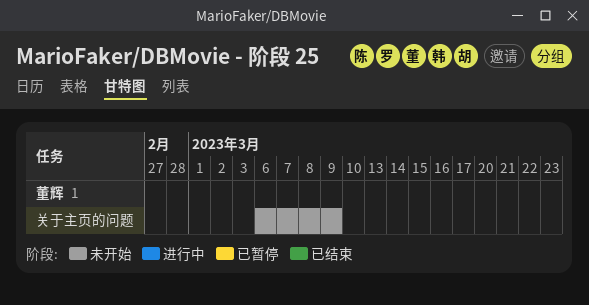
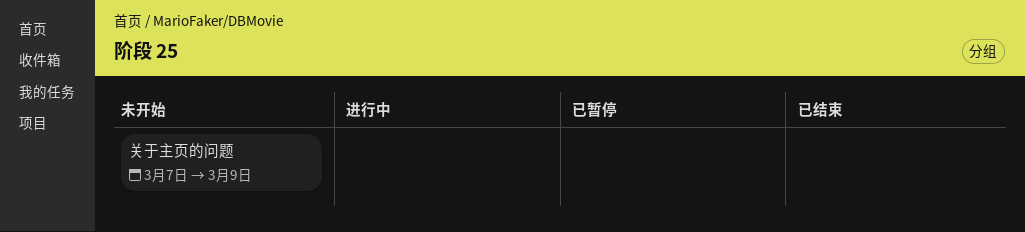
关于主页的问题, start: Mar 6 -> Mar 7

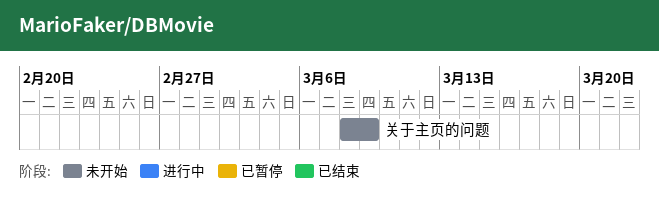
关于主页的问题, start: Mar 7 -> Mar 8

